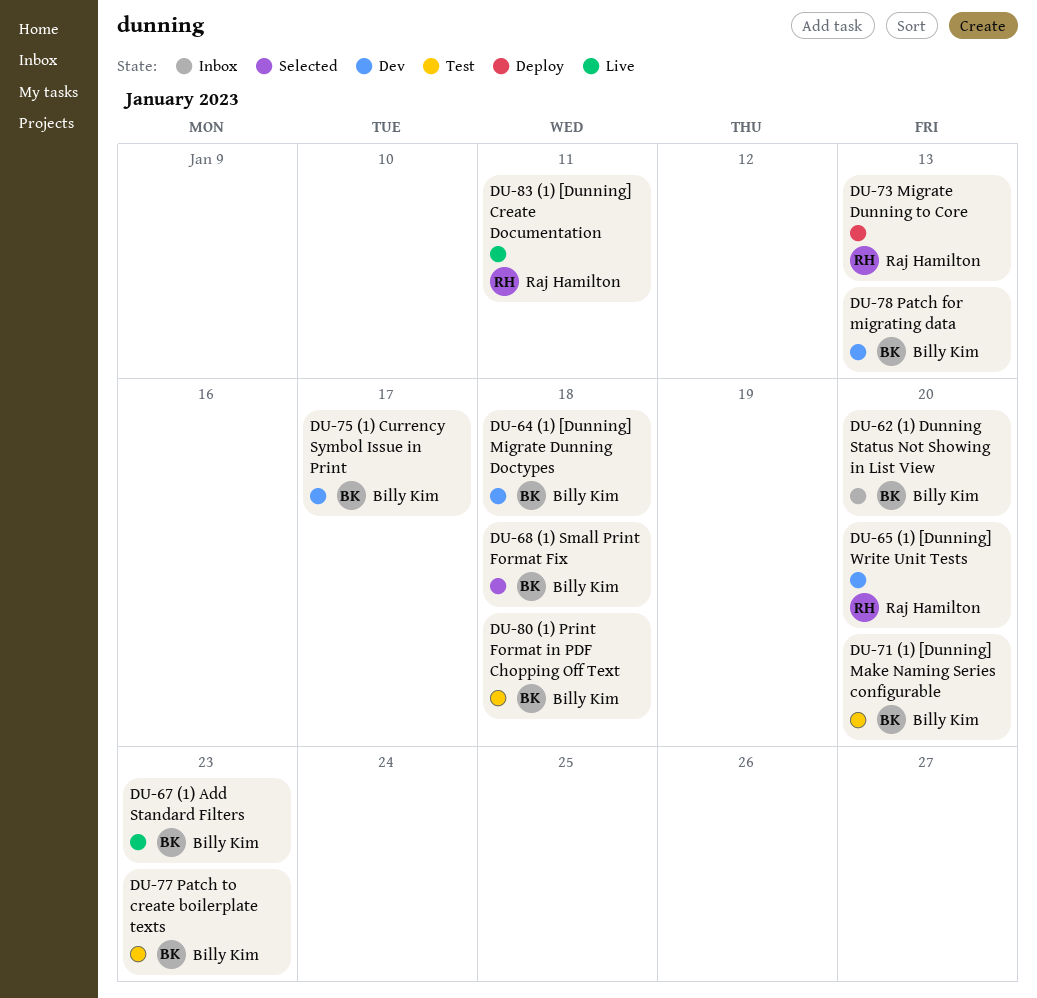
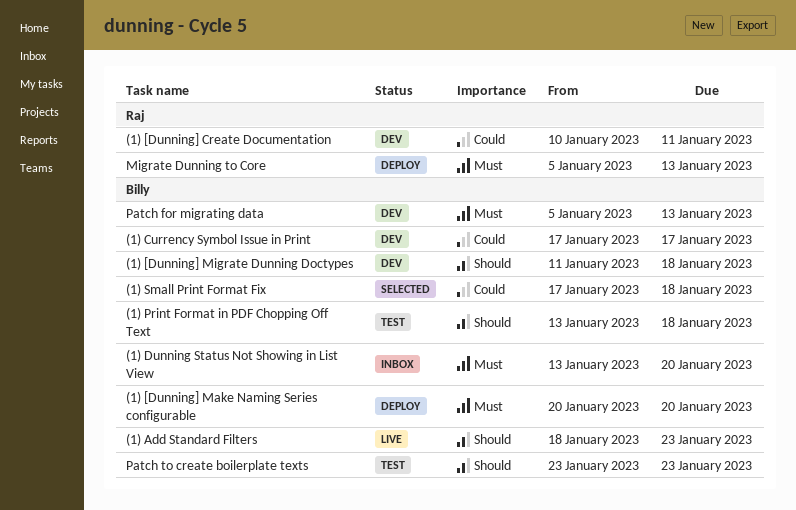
(1) [Dunning] Create Documentation, status: Live -> Dev
(1) [Dunning] Make Naming Series configurable, status: Test -> Deploy
(1) [Dunning] Write Unit Tests: present -> none

